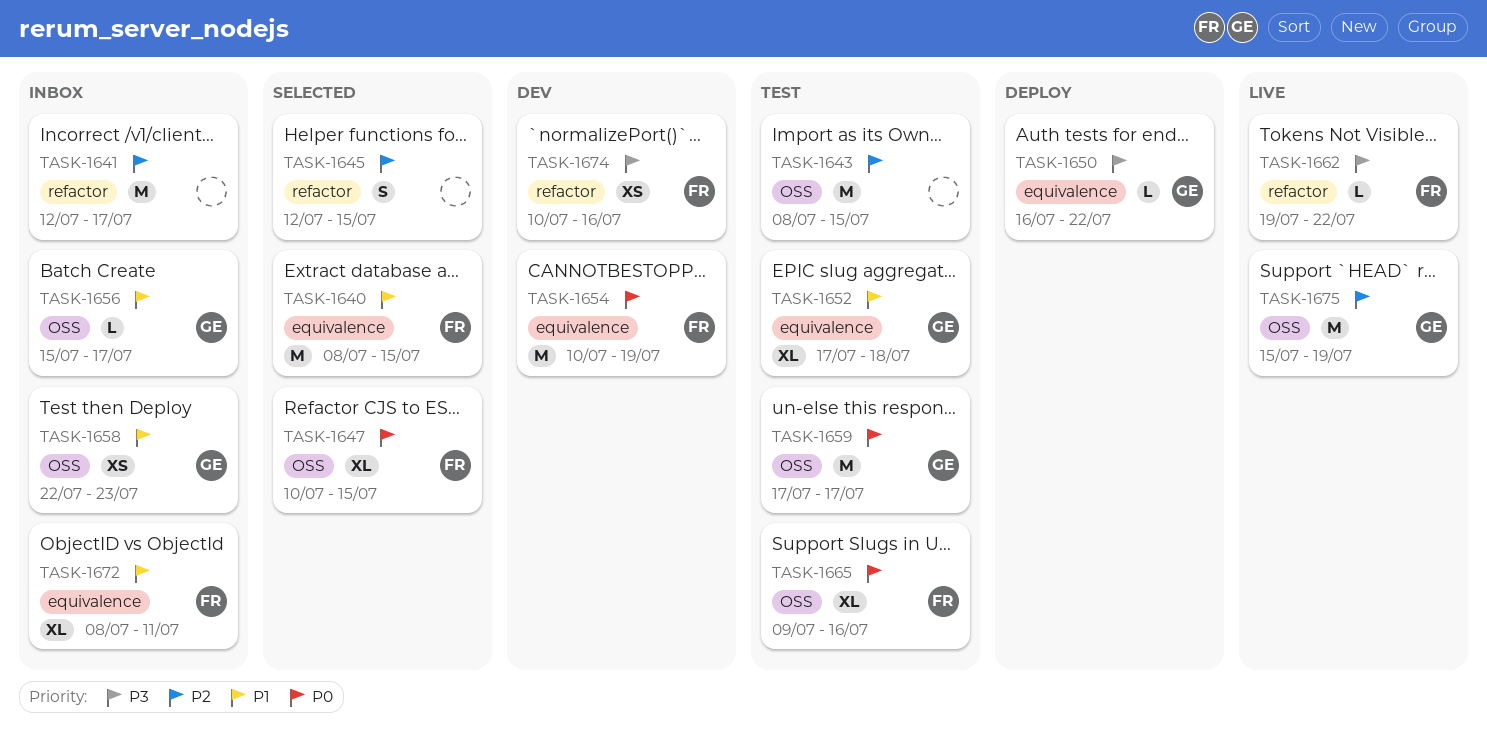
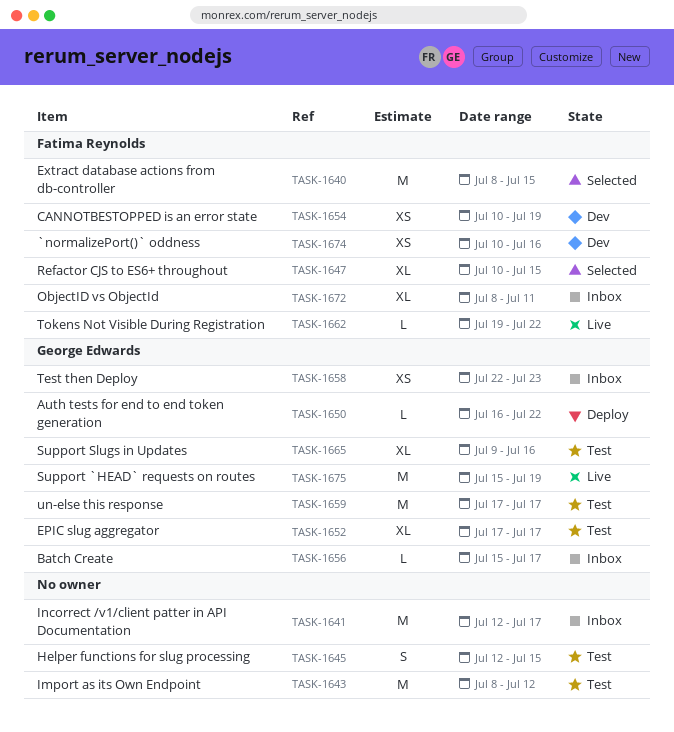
TASK-1643, due: Jul 15 -> Jul 12
TASK-1645, status: Selected -> Test
TASK-1652, due: Jul 18 -> Jul 17
TASK-1654, estimate: M -> XS
TASK-1665, owner: Fatima Reynolds -> George Edwards

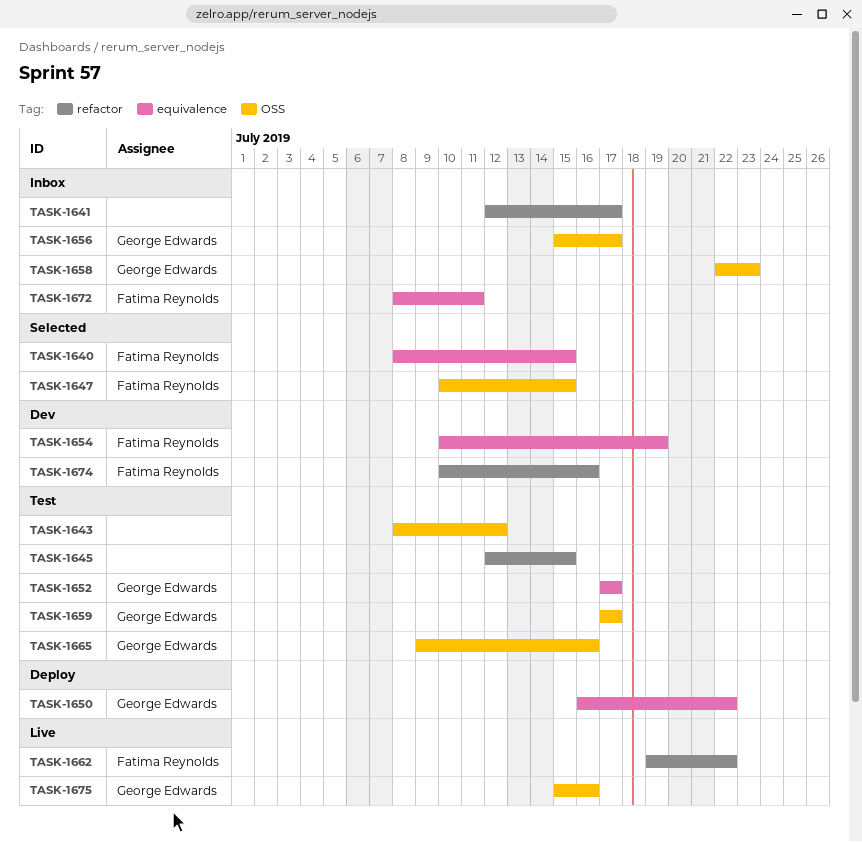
TASK-1675, due: Jul 19 -> Jul 16

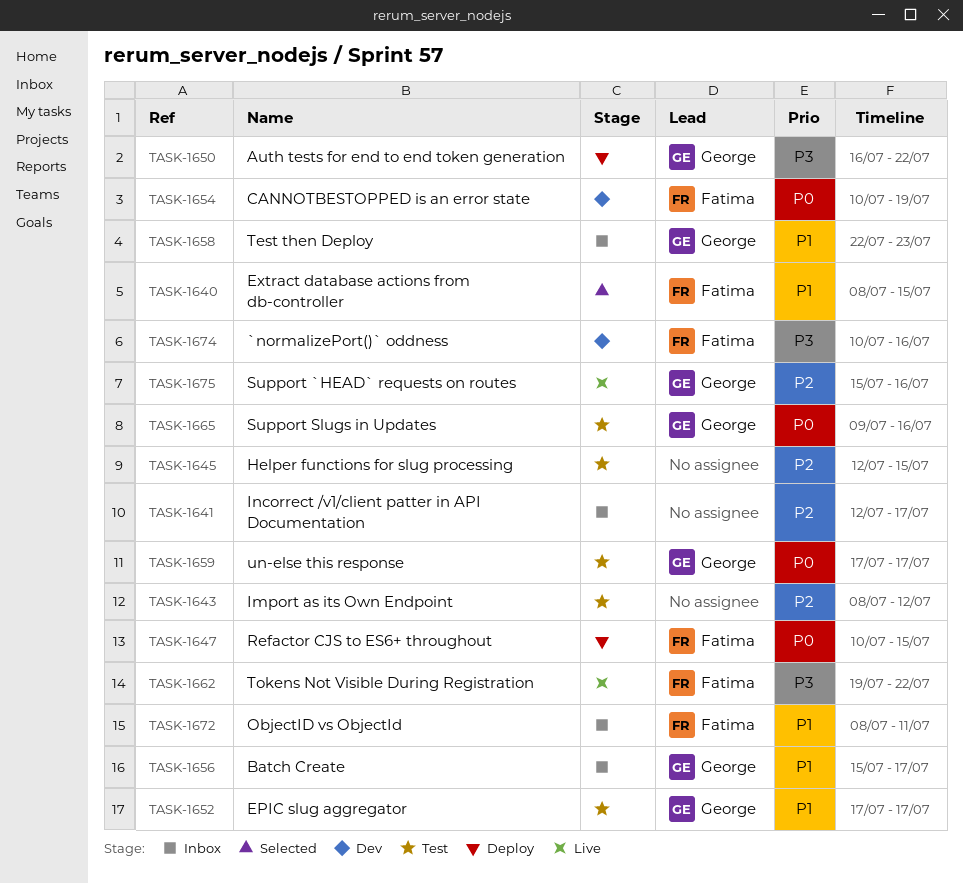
TASK-1647, status: Selected -> Deploy

